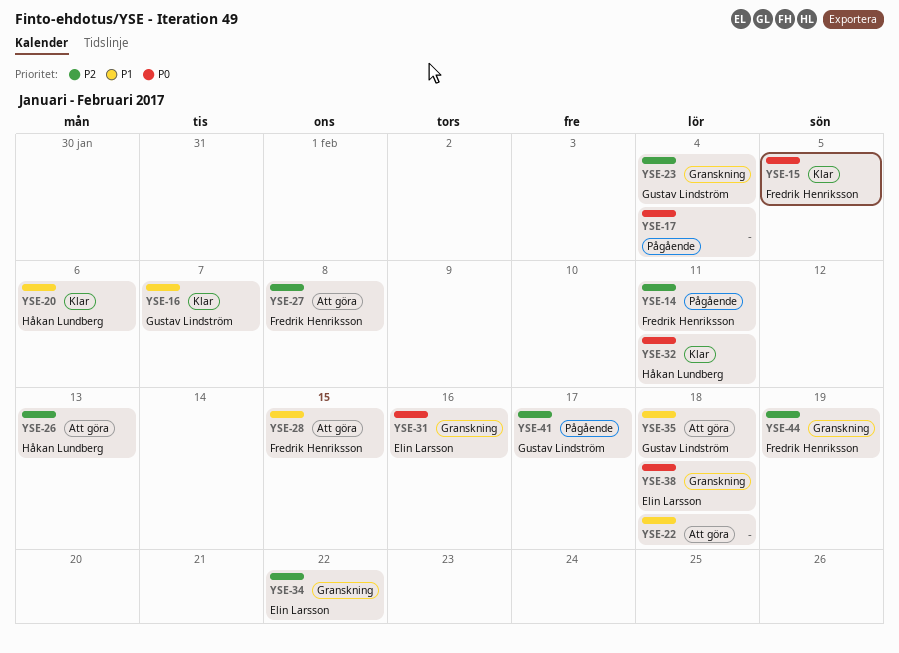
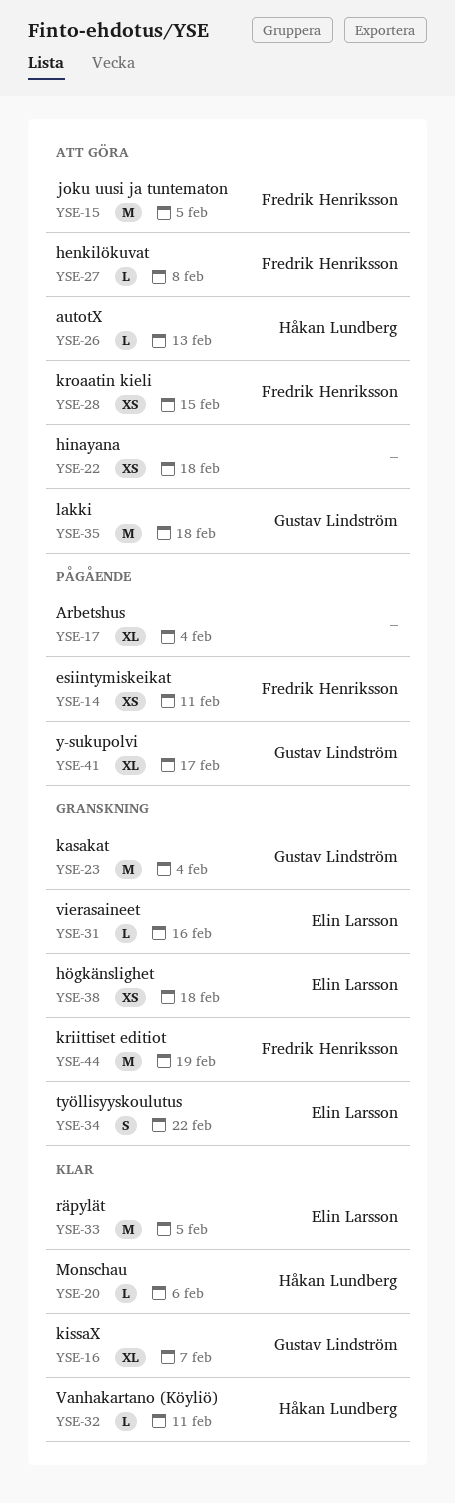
YSE-15, status: Klar -> Att göra
YSE-33: none -> present

